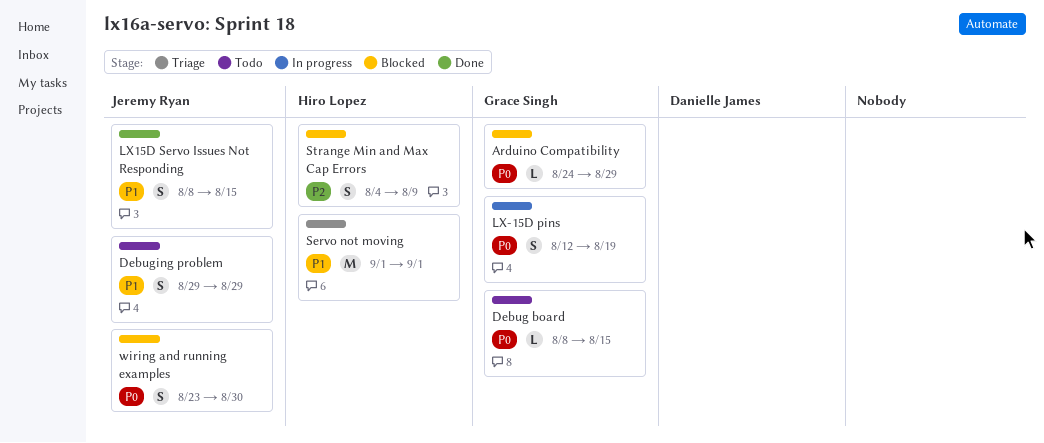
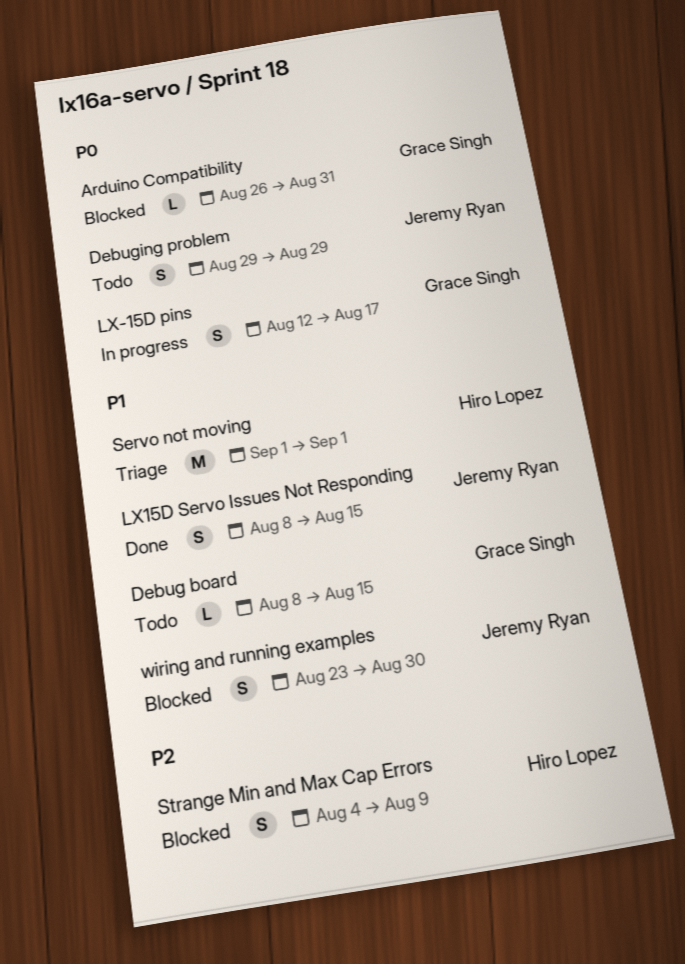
Arduino Compatibility, start: Aug 24 -> Aug 26
Arduino Compatibility, due: Aug 29 -> Aug 31
Debug board, priority: P0 -> P1
Debuging problem, priority: P1 -> P0
LX-15D pins, due: Aug 19 -> Aug 17
wiring and running examples, priority: P0 -> P1

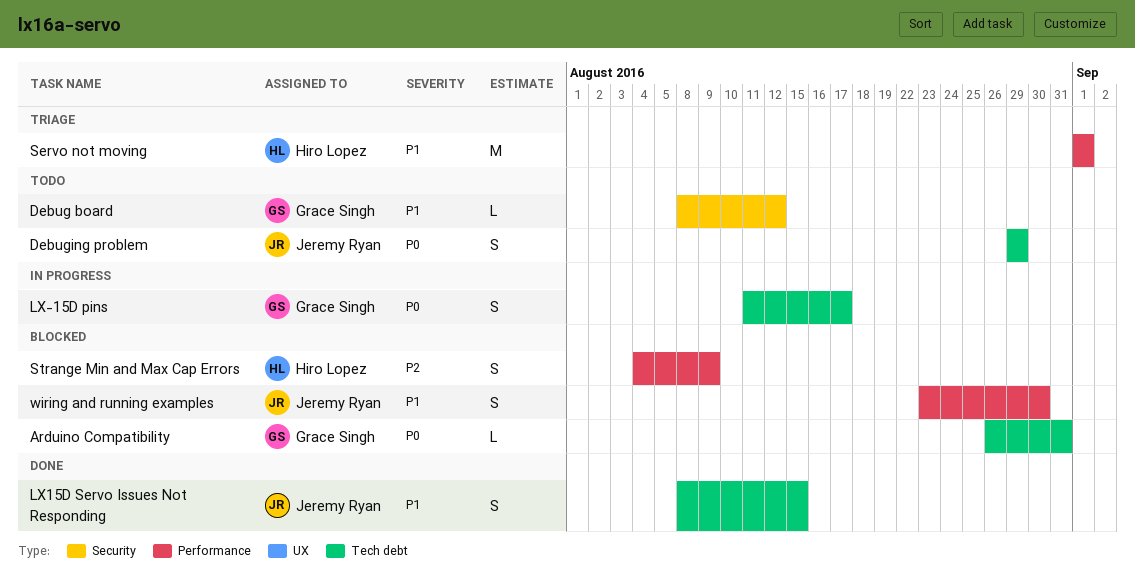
Debug board, due: Aug 15 -> Aug 12
LX-15D pins, start: Aug 12 -> Aug 11

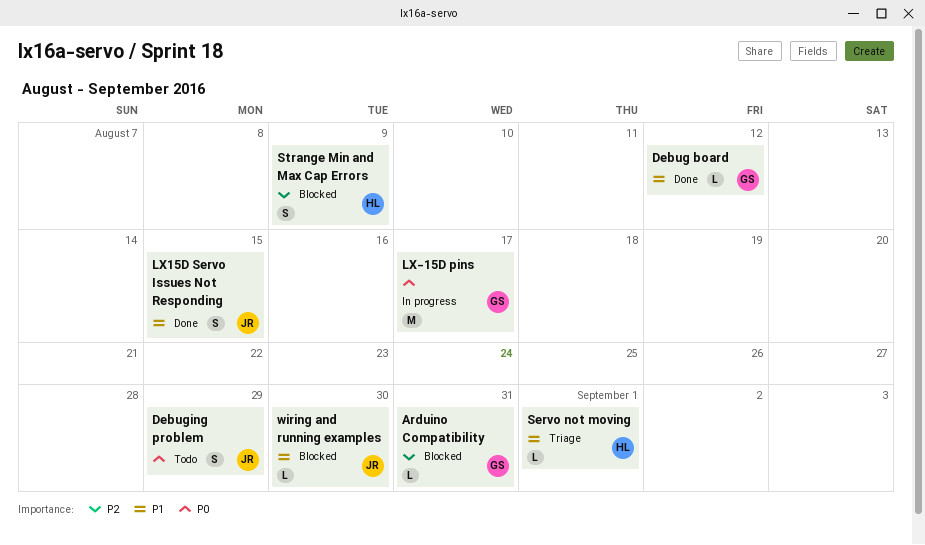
Arduino Compatibility, priority: P0 -> P2
Debug board, status: Todo -> Done
LX-15D pins, estimate: S -> M
Servo not moving, estimate: M -> L
wiring and running examples, estimate: S -> L

